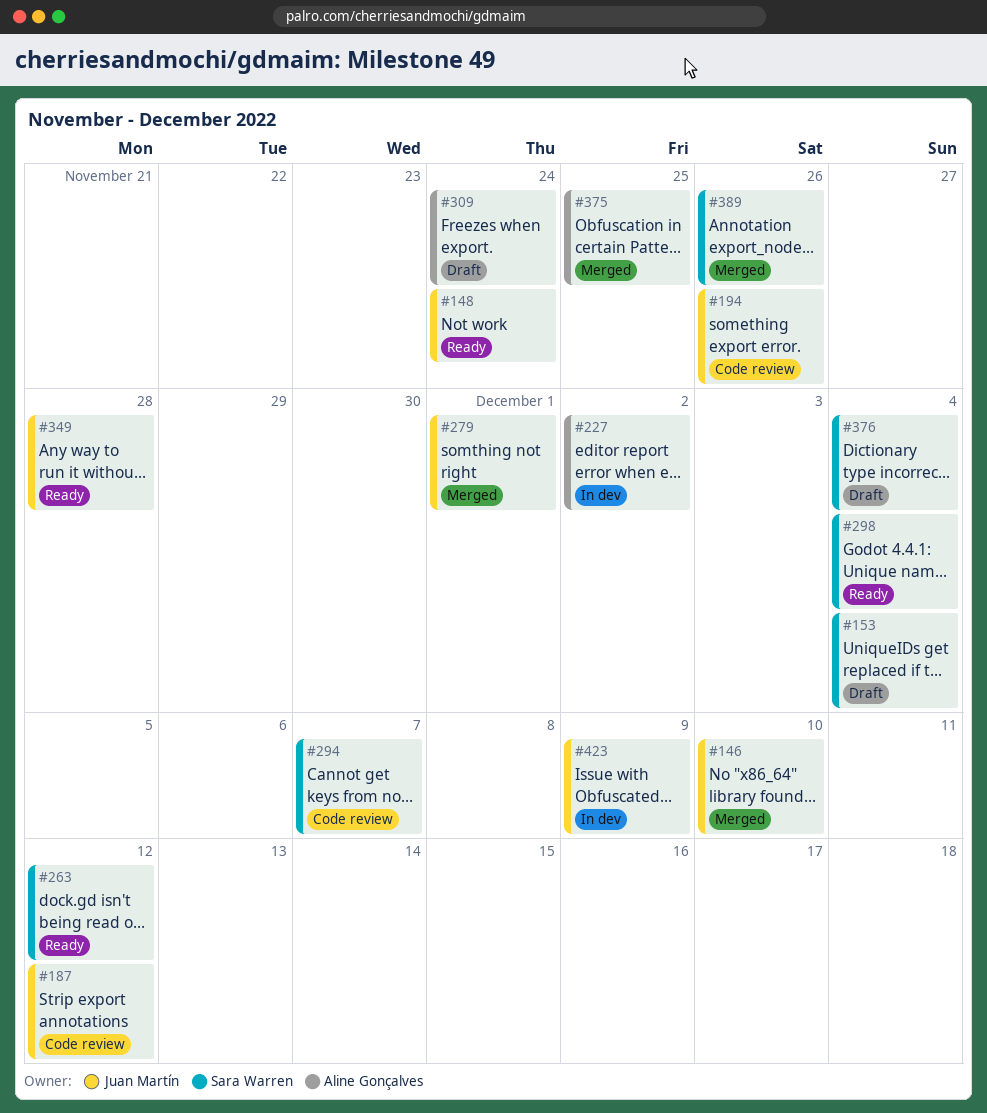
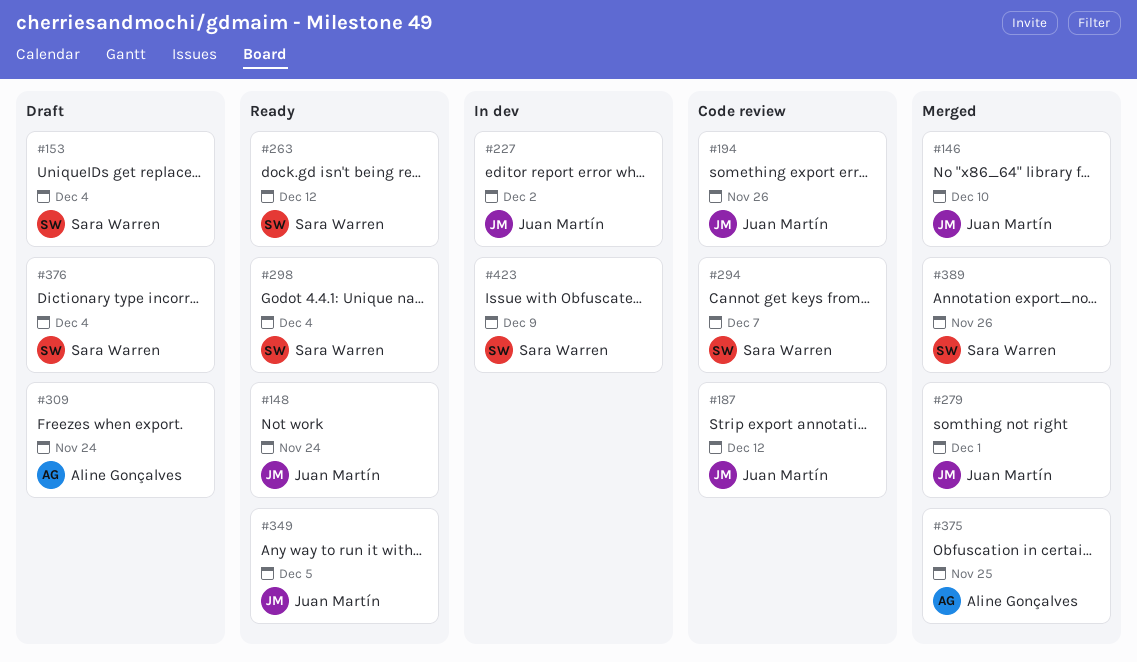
#227, owner: Aline Gonçalves -> Juan Martín
#349, due: Nov 28 -> Dec 5
#423, owner: Juan Martín -> Sara Warren

